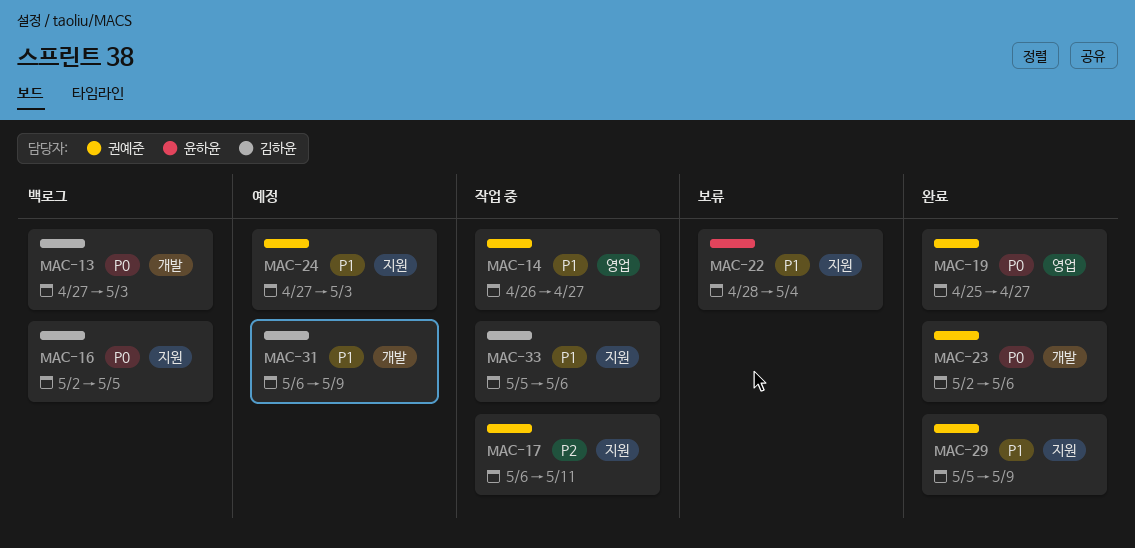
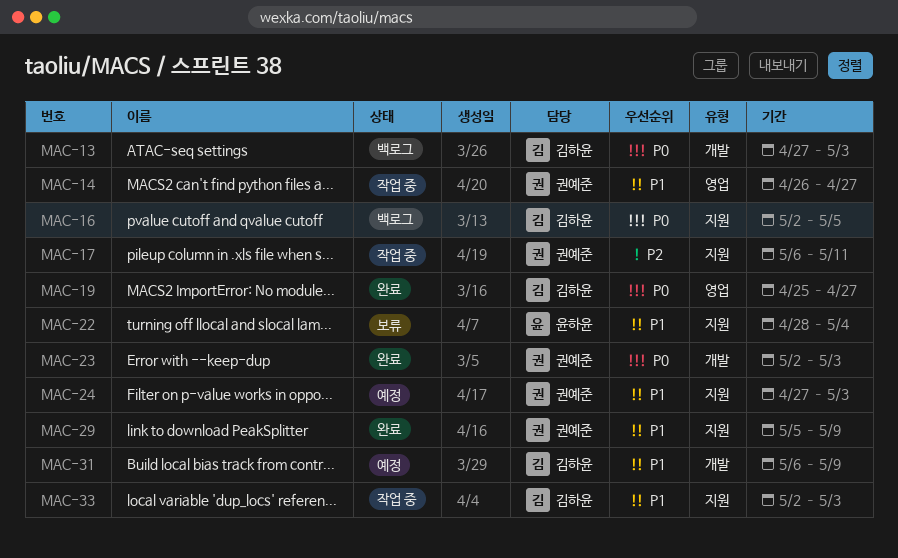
MAC-19, owner: 권예준 -> 김하윤
MAC-23, due: May 6 -> May 3
MAC-33, start: May 5 -> May 2
MAC-33, due: May 6 -> May 3

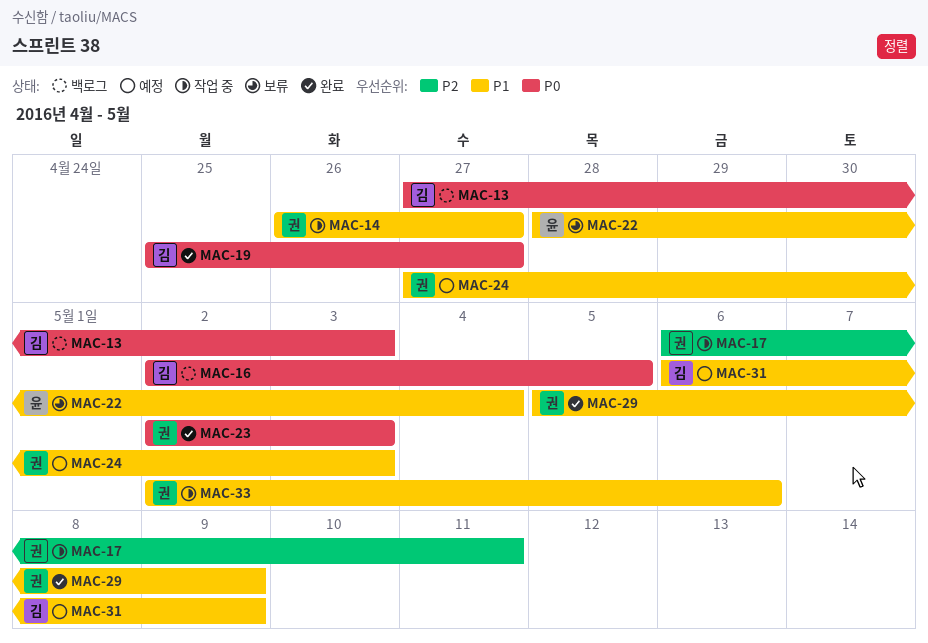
MAC-33, owner: 김하윤 -> 권예준
MAC-33, due: May 3 -> May 6

